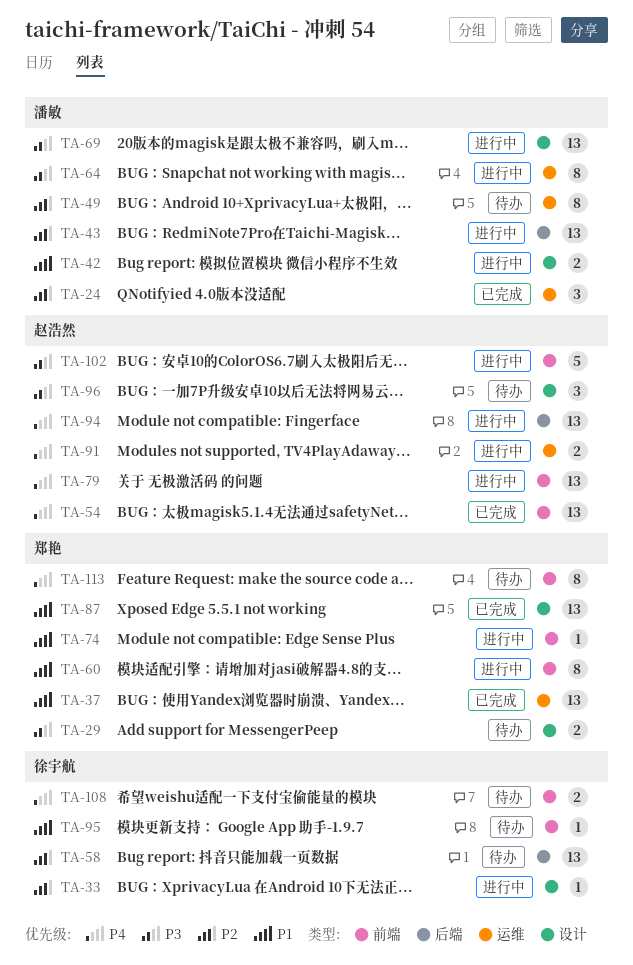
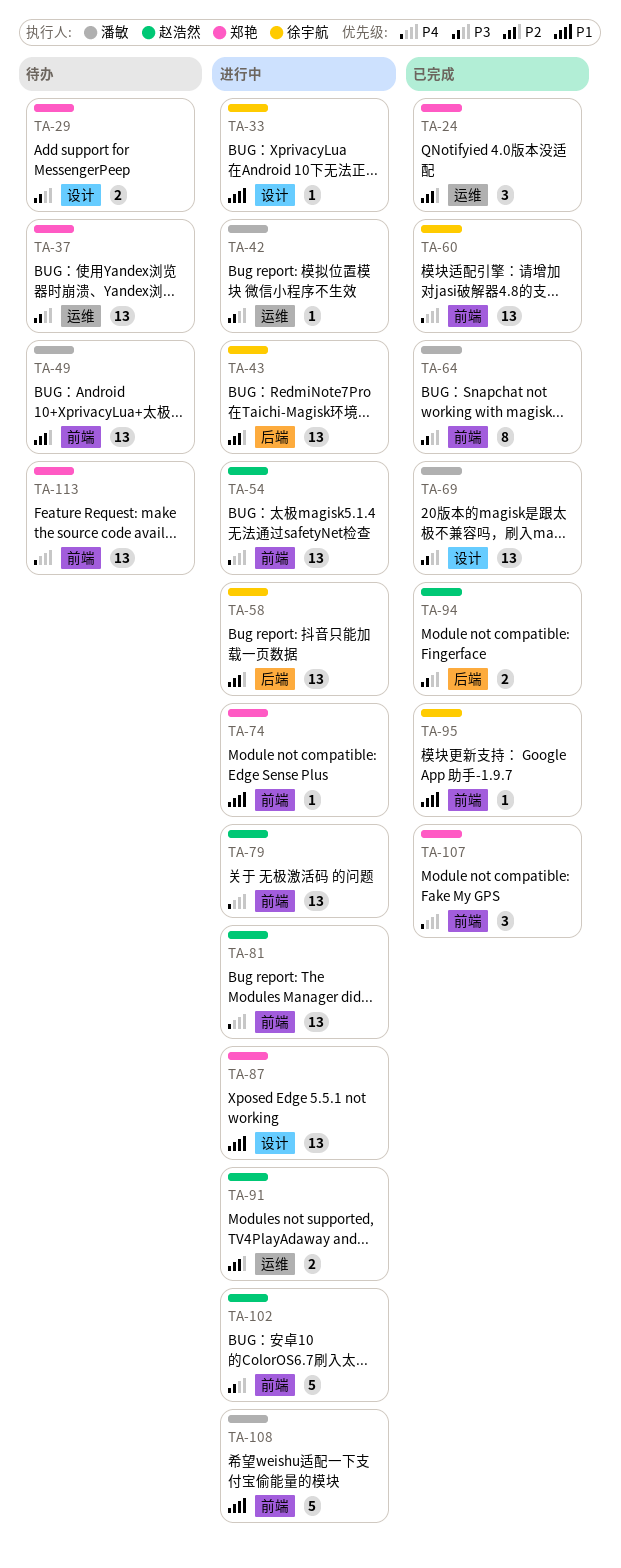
TA-24, owner: 潘敏 -> 郑艳
TA-33, priority: P2 -> P1
TA-37, status: 已完成 -> 待办
TA-37, priority: P1 -> P3
TA-42, priority: P1 -> P3
TA-42, label: 设计 -> 运维
TA-42, estimate: 2 -> 1
TA-43, owner: 潘敏 -> 徐宇航
TA-49, label: 运维 -> 前端
TA-49, estimate: 8 -> 13
TA-54, status: 已完成 -> 进行中
TA-58, status: 待办 -> 进行中
TA-60, status: 进行中 -> 已完成
TA-60, owner: 郑艳 -> 徐宇航
TA-60, priority: P1 -> P4
TA-60, estimate: 8 -> 13
TA-64, status: 进行中 -> 已完成
TA-64, label: 运维 -> 前端
TA-69, status: 进行中 -> 已完成
TA-81: none -> present
TA-87, status: 已完成 -> 进行中
TA-91, priority: P4 -> P2
TA-94, status: 进行中 -> 已完成
TA-94, priority: P4 -> P3
TA-94, estimate: 13 -> 2
TA-95, status: 待办 -> 已完成
TA-96: present -> none
TA-107: none -> present
TA-108, status: 待办 -> 进行中
TA-108, owner: 徐宇航 -> 潘敏
TA-108, priority: P4 -> P1
TA-108, estimate: 2 -> 5
TA-113, estimate: 8 -> 13

